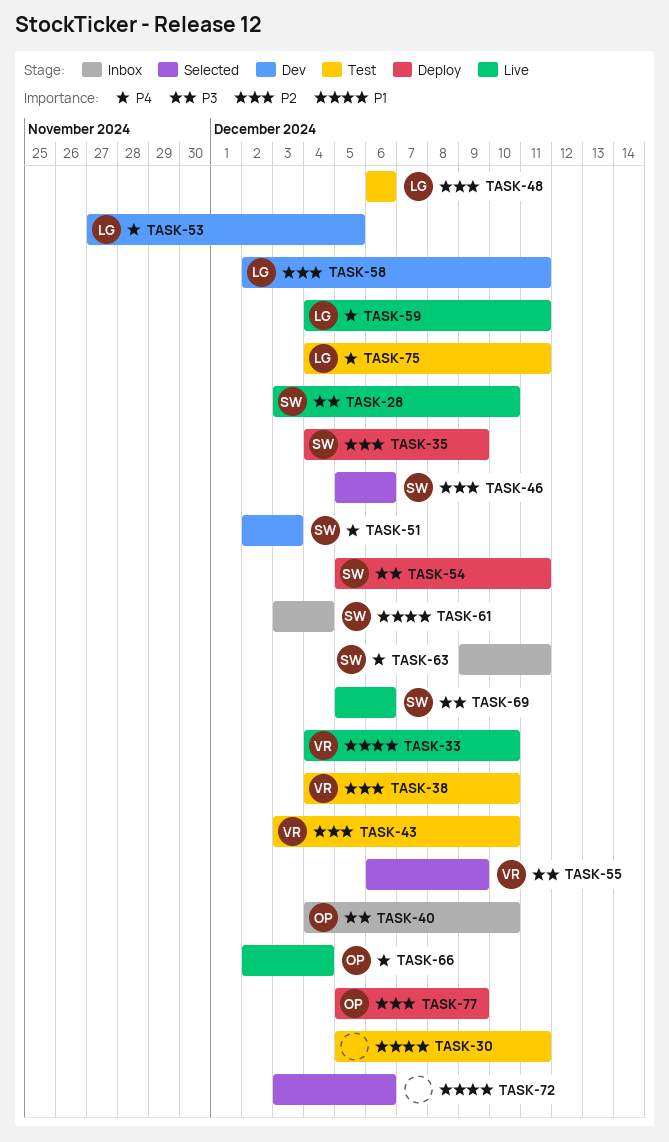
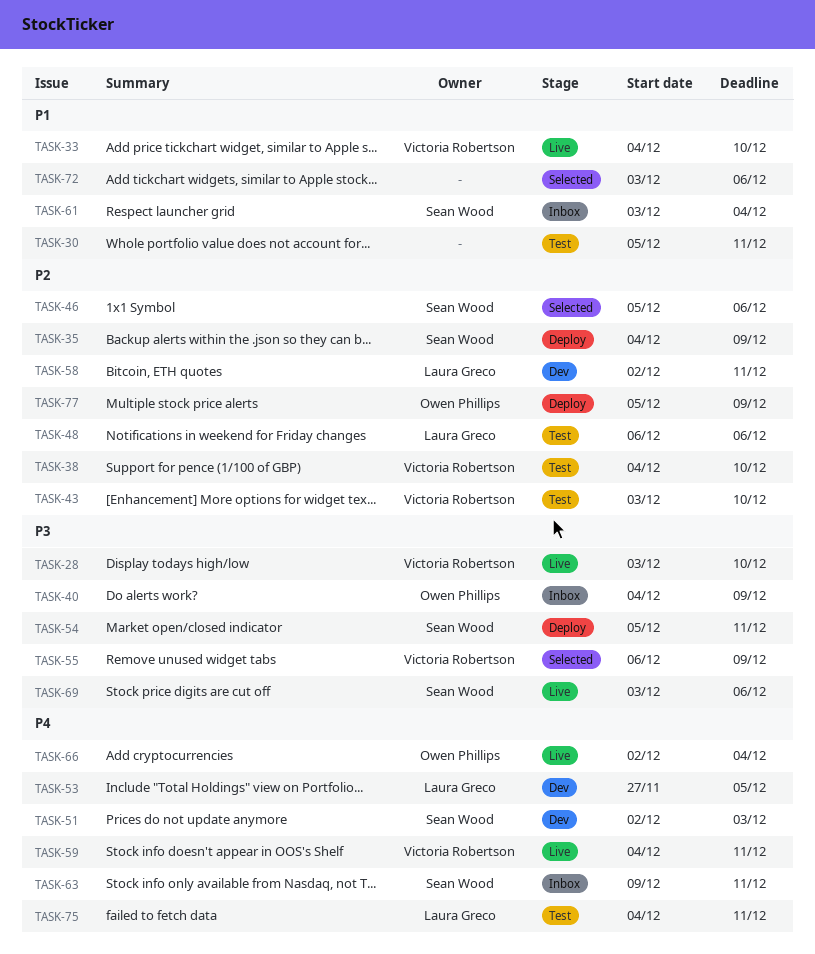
TASK-28, owner: Sean Wood -> Victoria Robertson
TASK-40, due: Dec 10 -> Dec 9
TASK-59, owner: Laura Greco -> Victoria Robertson
TASK-69, start: Dec 5 -> Dec 3

